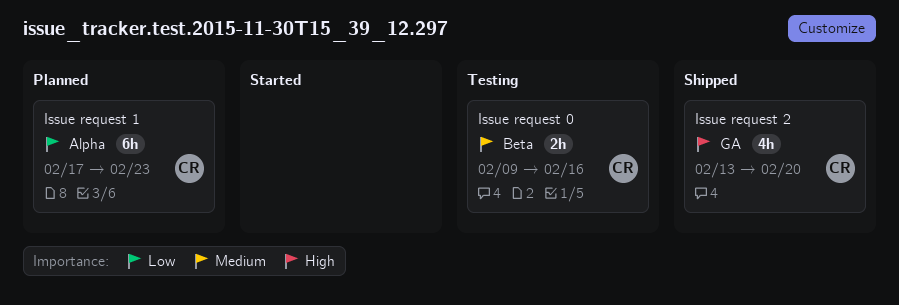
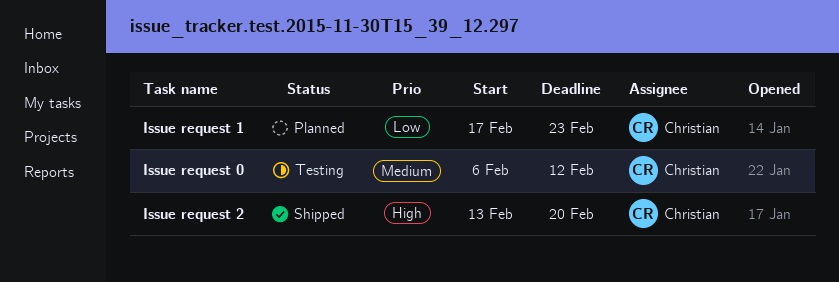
Issue request 0, start: Feb 9 -> Feb 6
Issue request 0, due: Feb 16 -> Feb 12

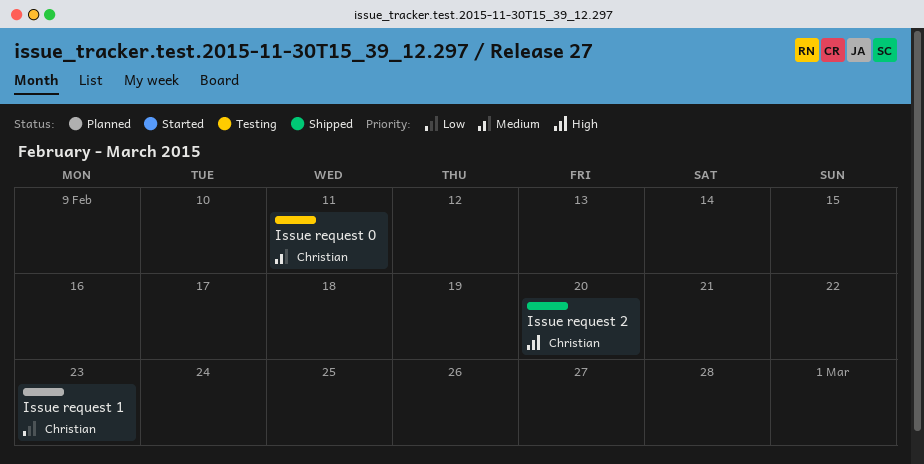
Issue request 0, due: Feb 12 -> Feb 11

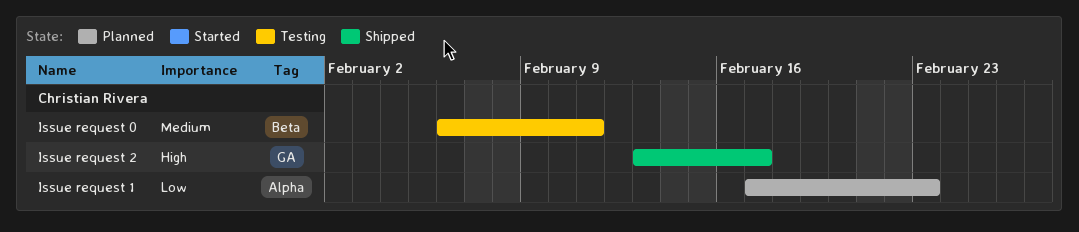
Issue request 2, due: Feb 20 -> Feb 17

